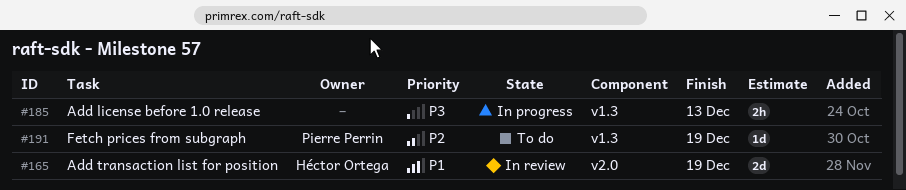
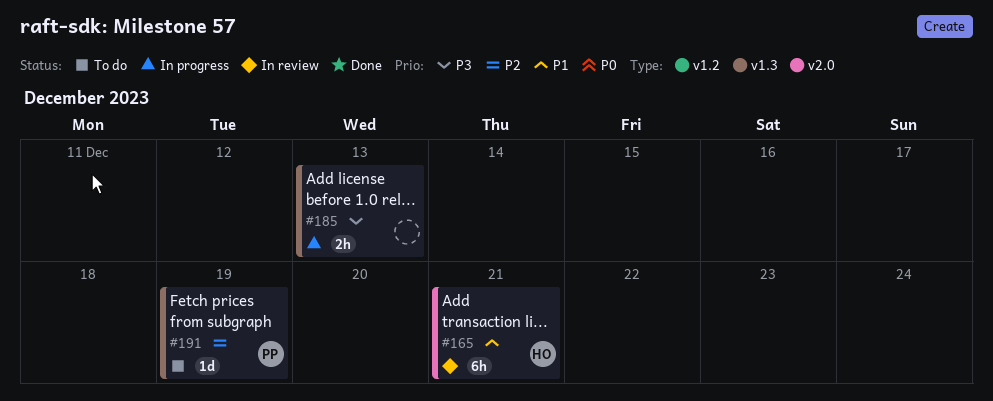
#165, estimate: 2d -> 6h
#165, due: Dec 19 -> Dec 21

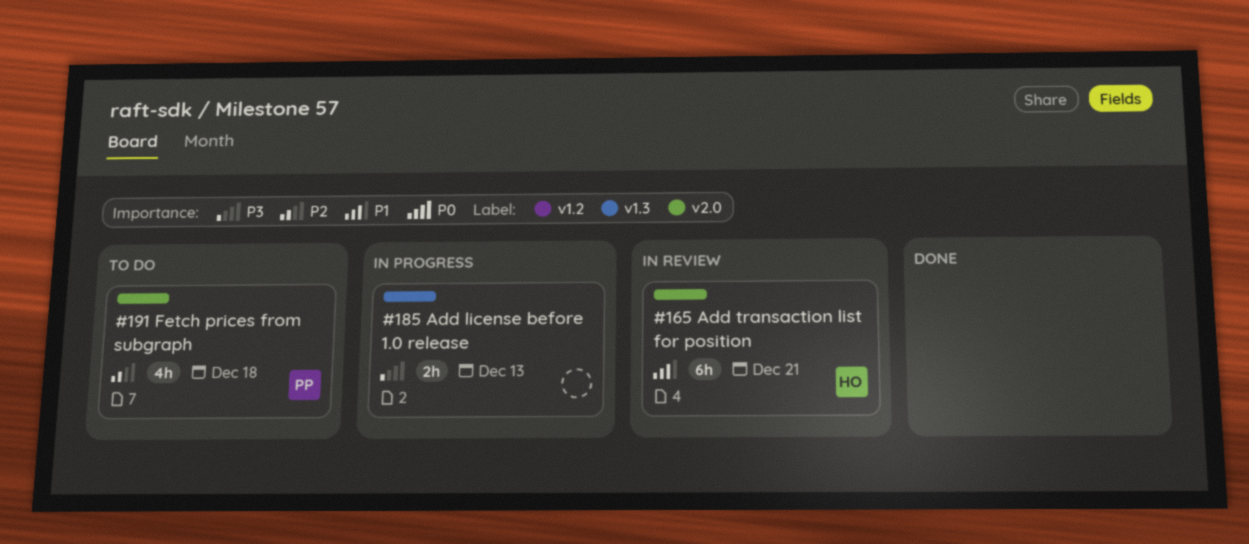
#191, label: v1.3 -> v2.0
#191, estimate: 1d -> 4h
#191, due: Dec 19 -> Dec 18

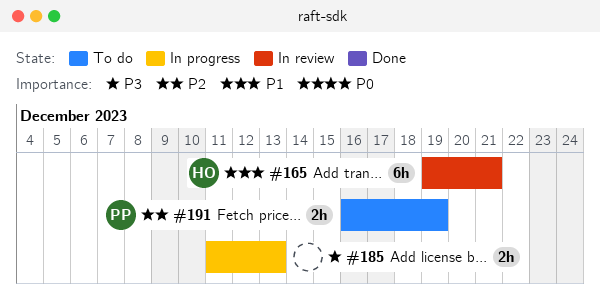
#191, estimate: 4h -> 2h
#191, due: Dec 18 -> Dec 19

